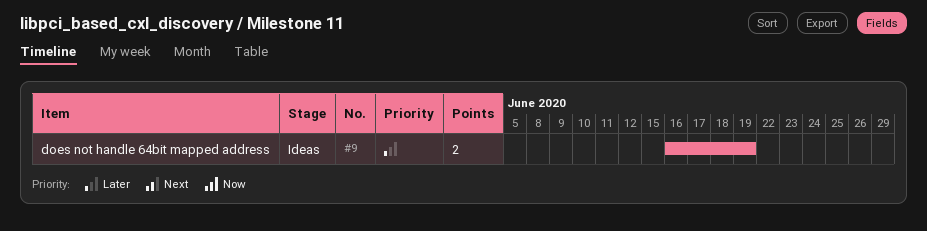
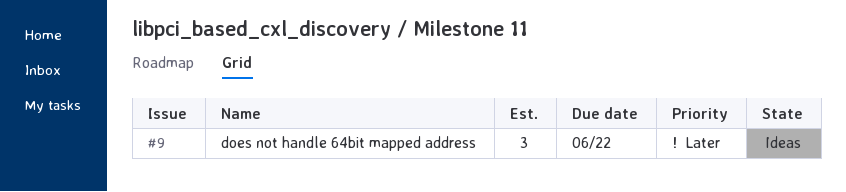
#9, estimate: 2 -> 3
#9, due: Jun 19 -> Jun 22

